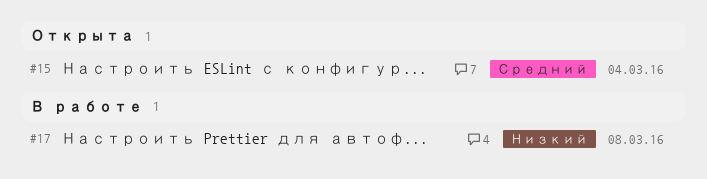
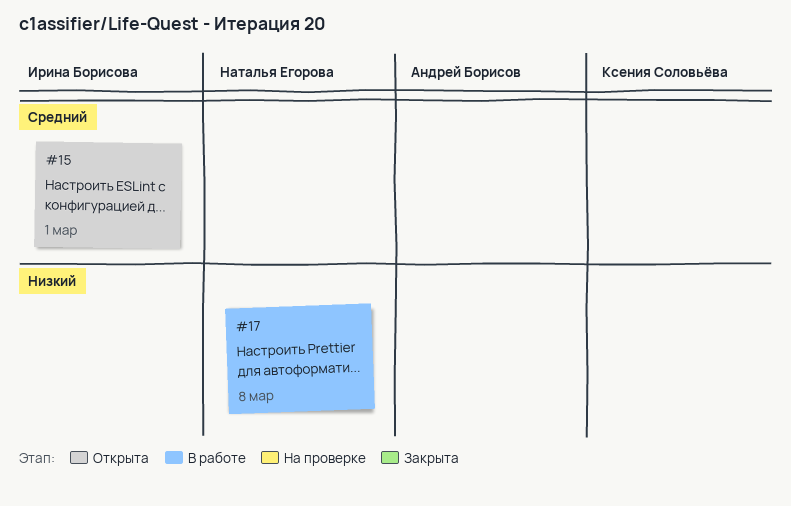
#15, due: Mar 4 -> Mar 1

